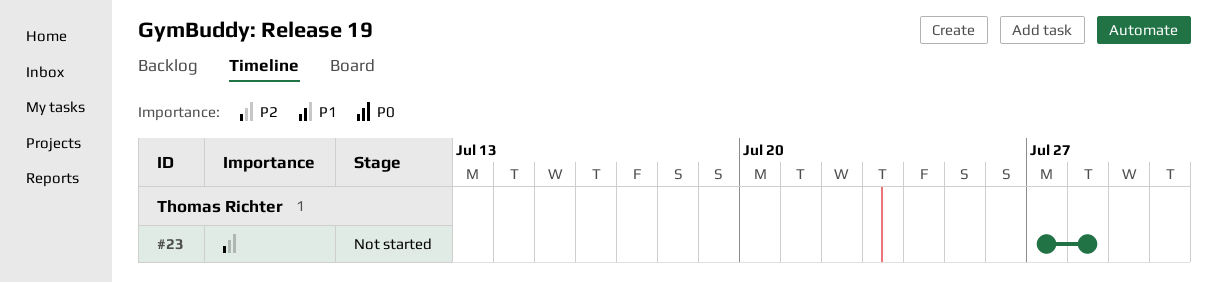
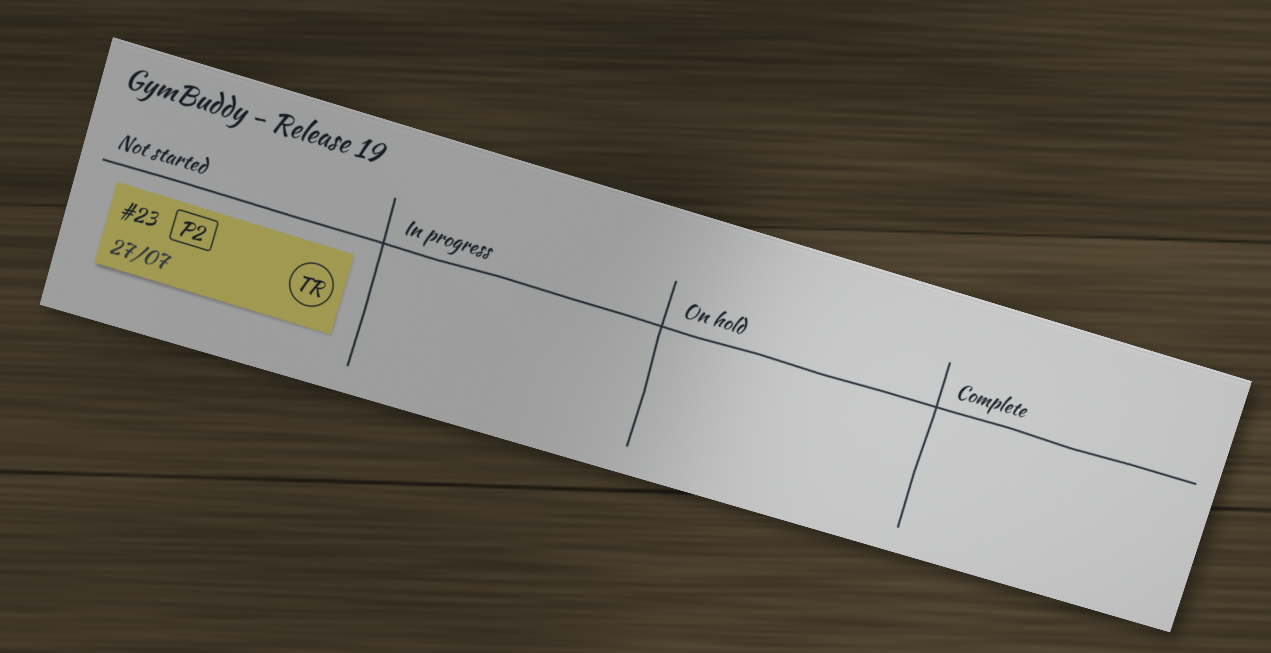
#23, due: Jul 28 -> Jul 27

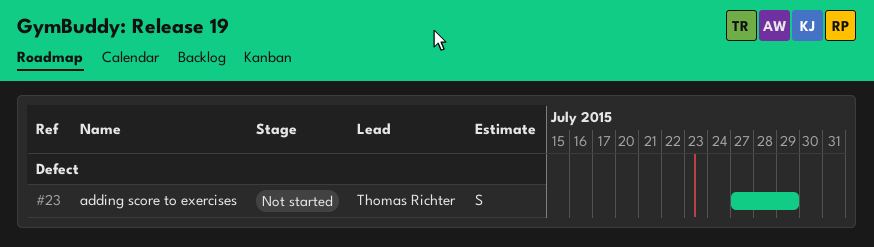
#23, due: Jul 27 -> Jul 29

